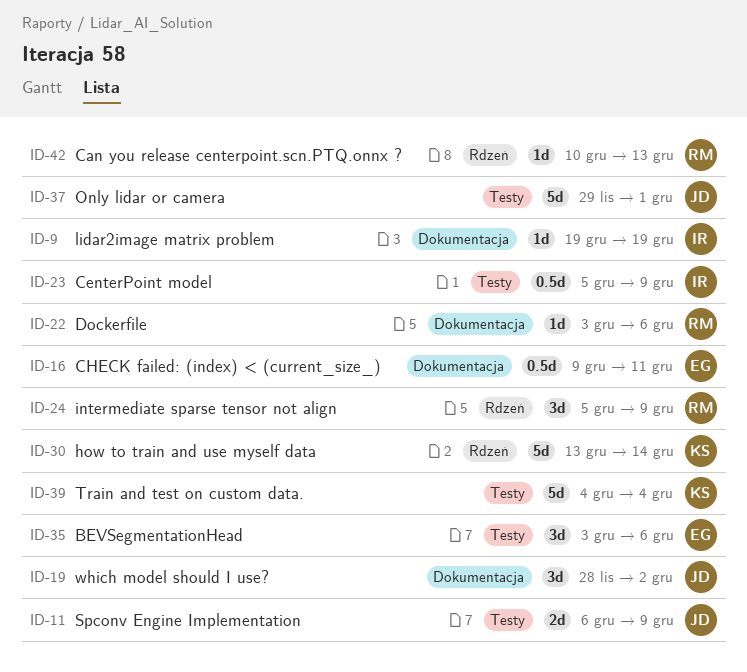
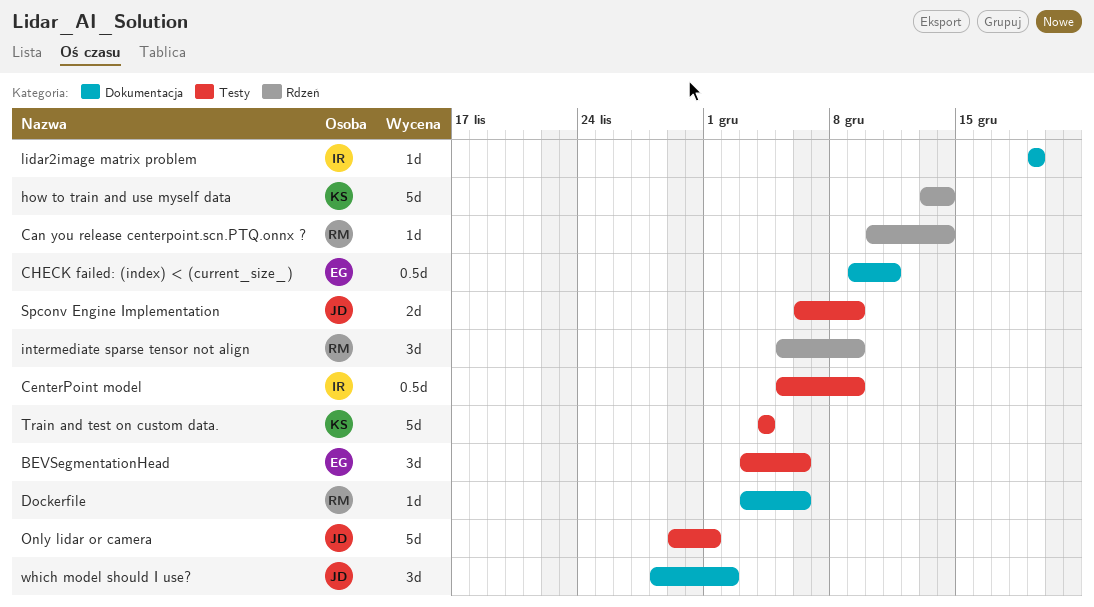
Can you release centerpoint.scn.PTQ.onnx ?, due: Dec 13 -> Dec 14

